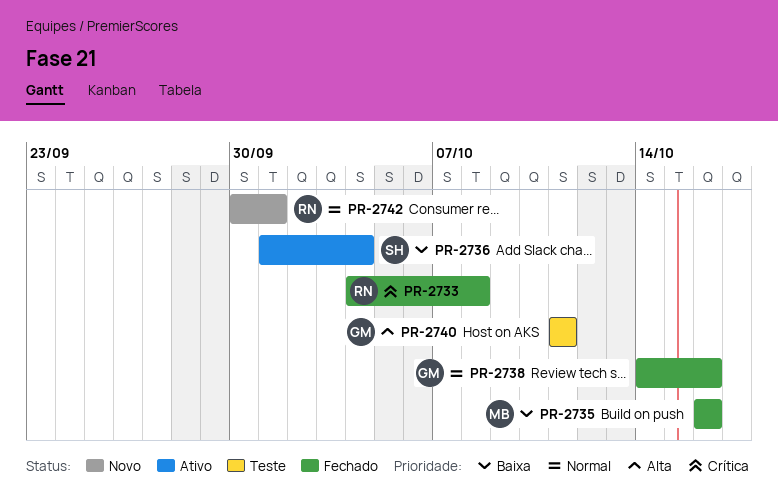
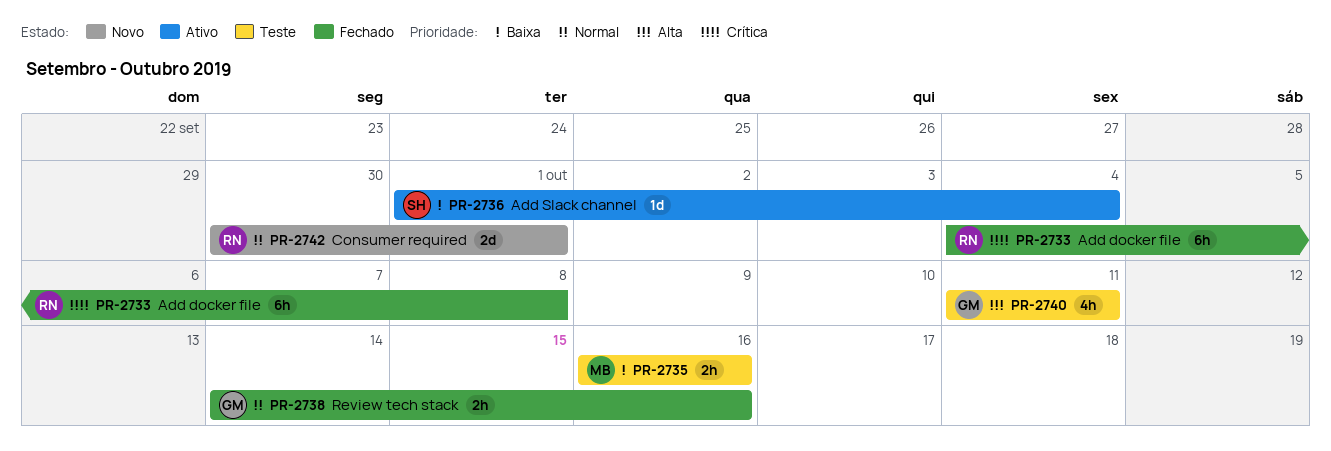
PR-2735, status: Fechado -> Teste

